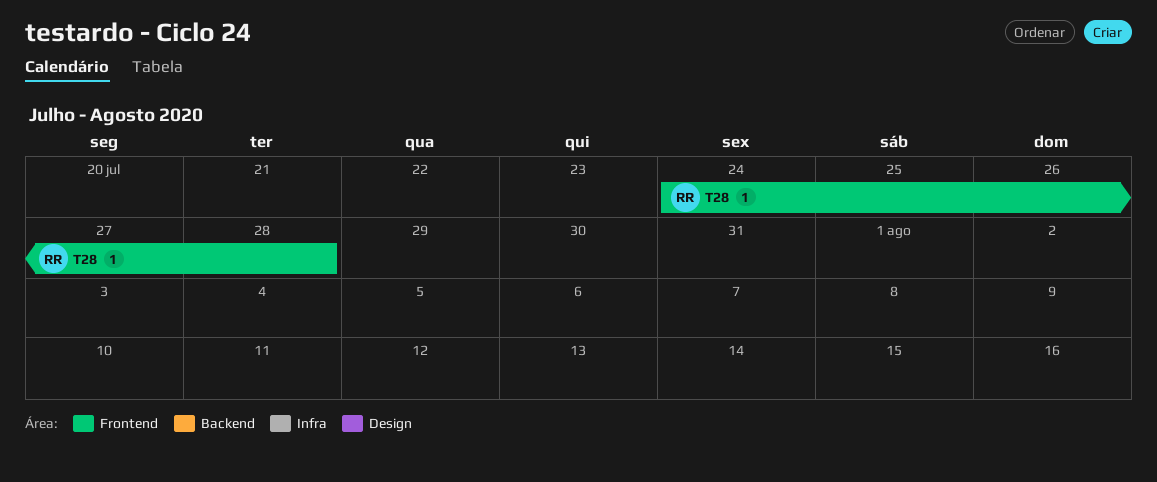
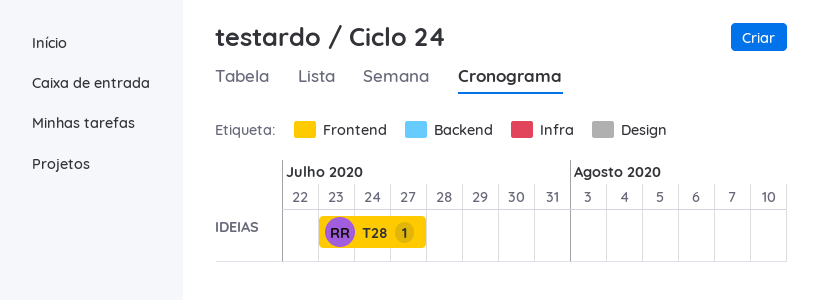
T28, start: Jul 24 -> Jul 23
T28, due: Jul 28 -> Jul 27

